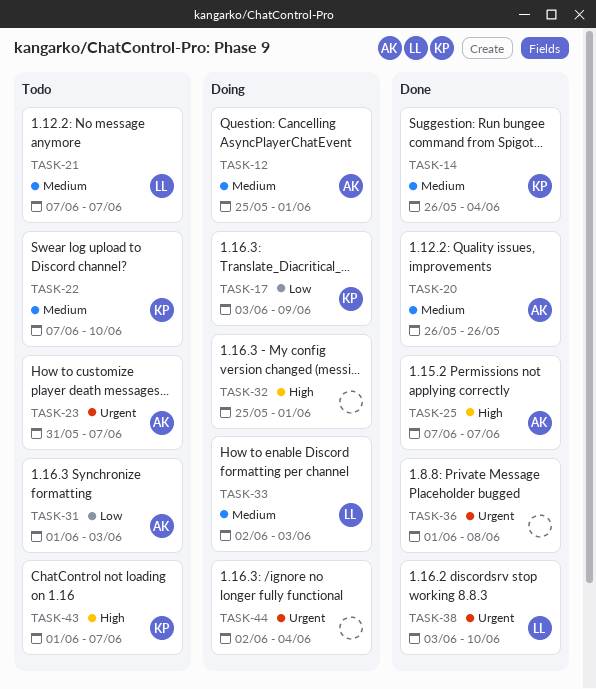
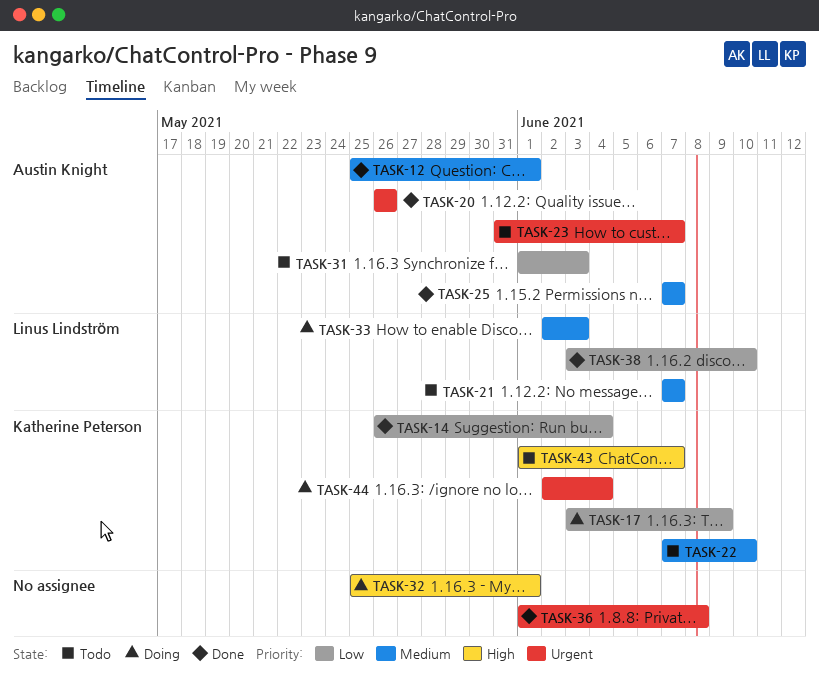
TASK-12, status: Doing -> Done
TASK-14, priority: Medium -> Low
TASK-20, priority: Medium -> Urgent
TASK-25, priority: High -> Medium
TASK-38, priority: Urgent -> Low
TASK-44, owner: none -> Katherine Peterson

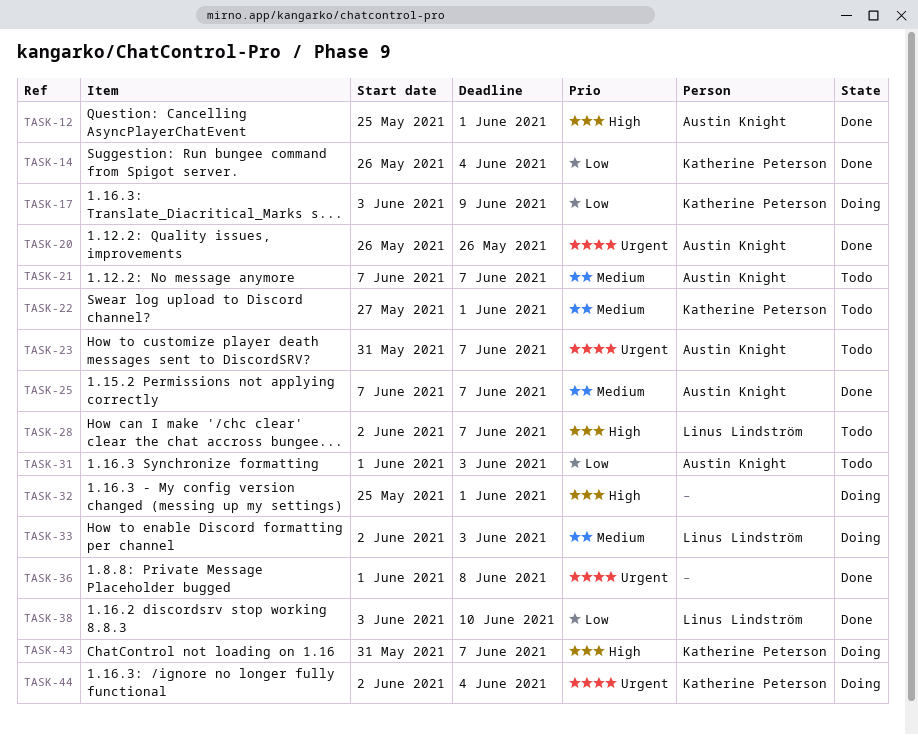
TASK-12, priority: Medium -> High
TASK-21, owner: Linus Lindström -> Austin Knight
TASK-22, start: Jun 7 -> May 27
TASK-22, due: Jun 10 -> Jun 1
TASK-28: none -> present
TASK-43, status: Todo -> Doing
TASK-43, start: Jun 1 -> May 31

